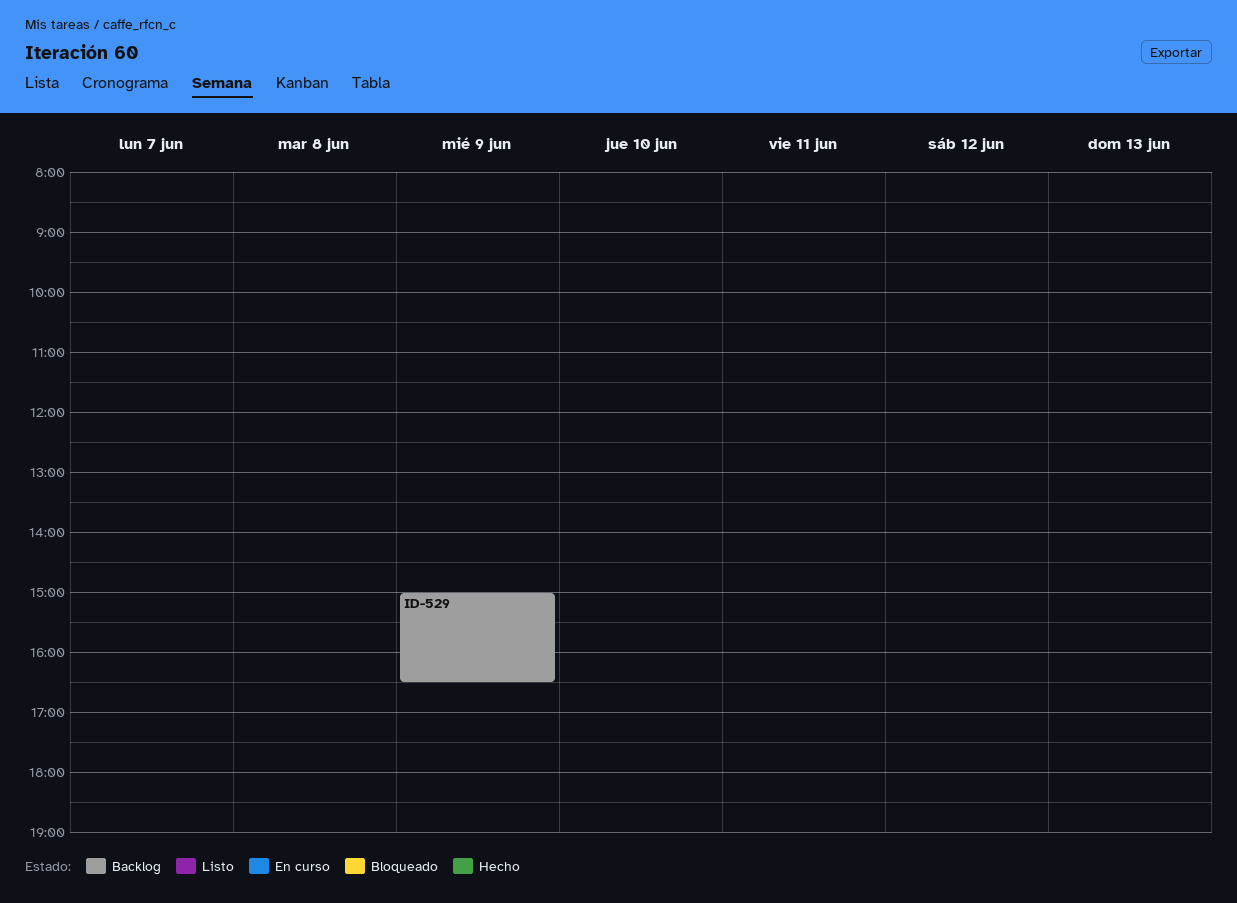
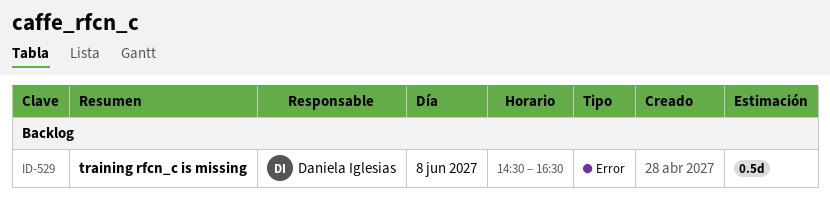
ID-529, day: Jun 9 -> Jun 8
ID-529, begins: 15:00 -> 14:30

